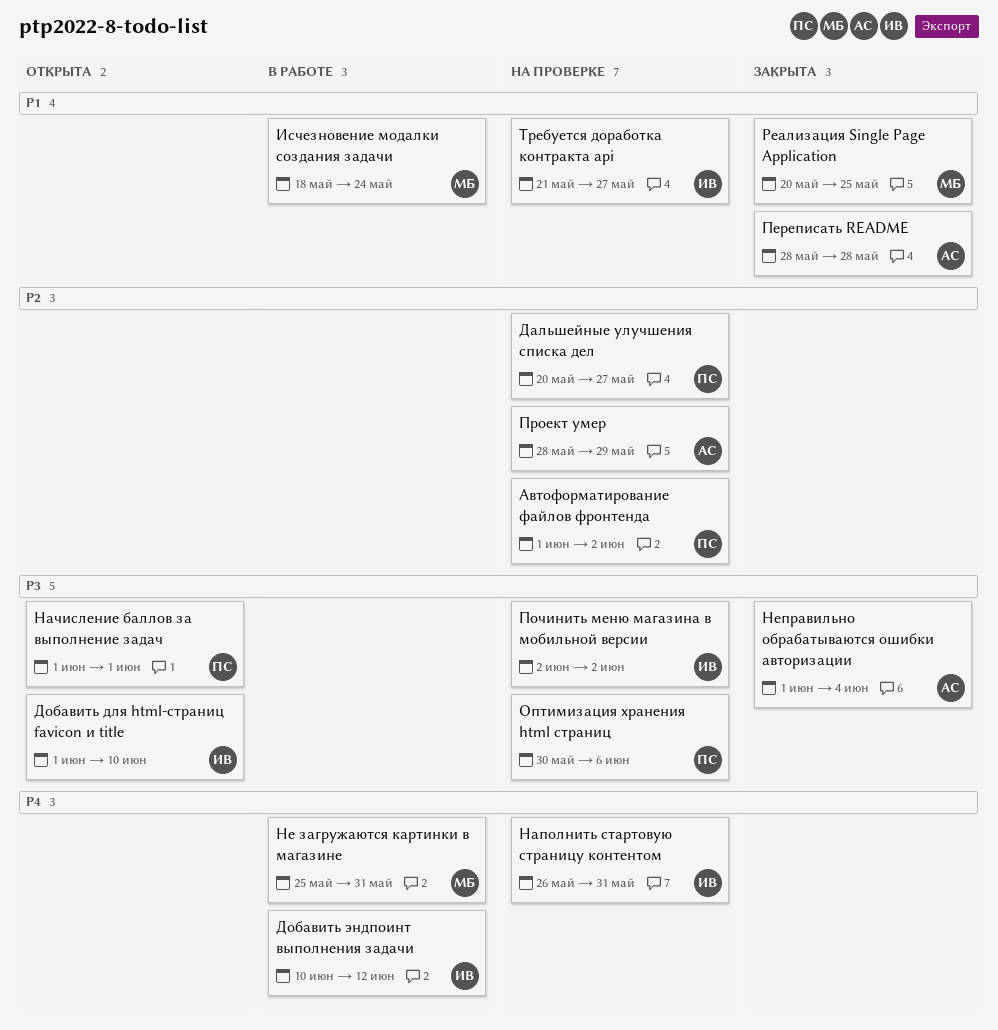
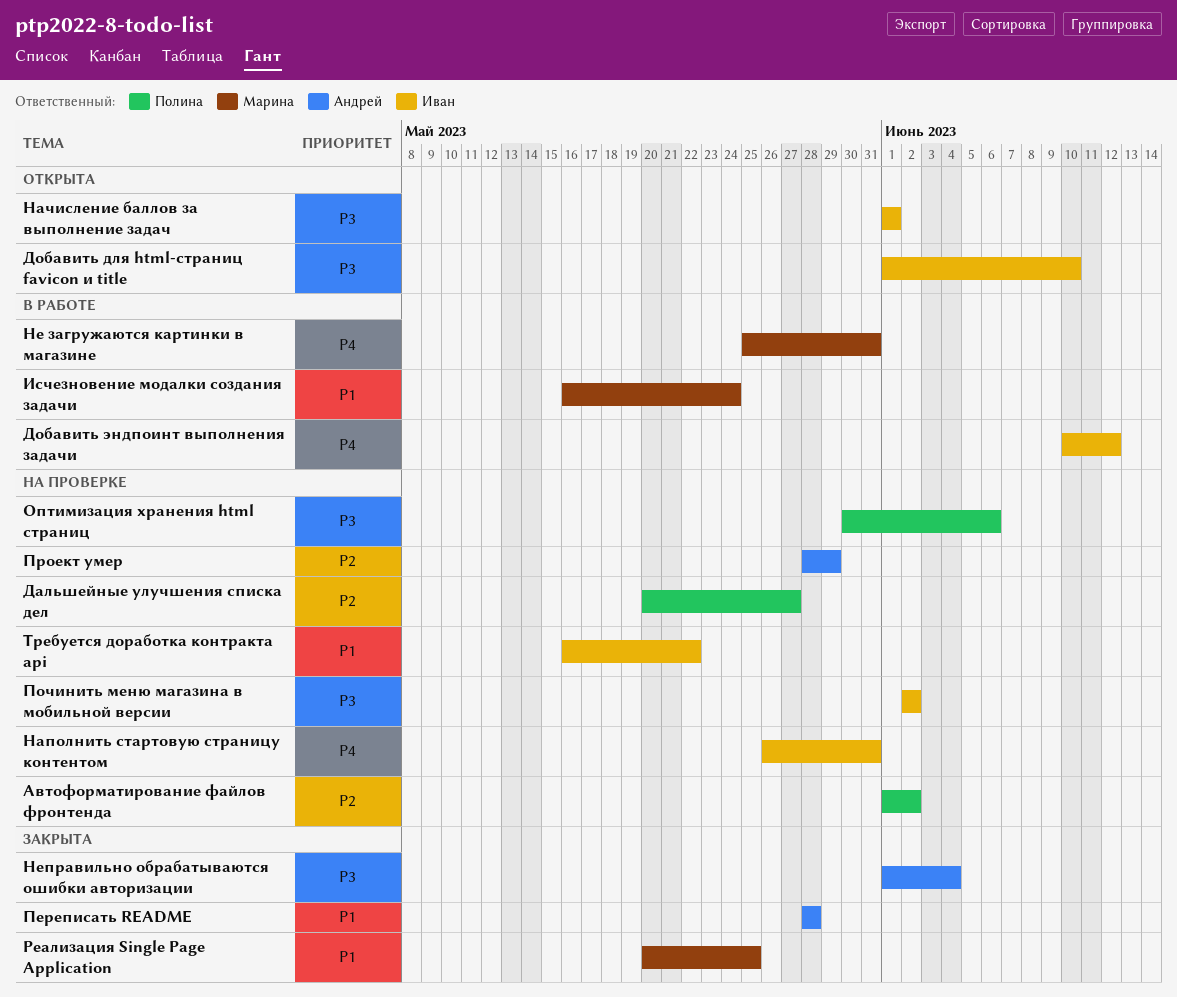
Исчезновение модалки создания задачи, start: May 18 -> May 16
Начисление баллов за выполнение задач, owner: Полина -> Иван
Требуется доработка контракта api, start: May 21 -> May 16
Требуется доработка контракта api, due: May 27 -> May 22

